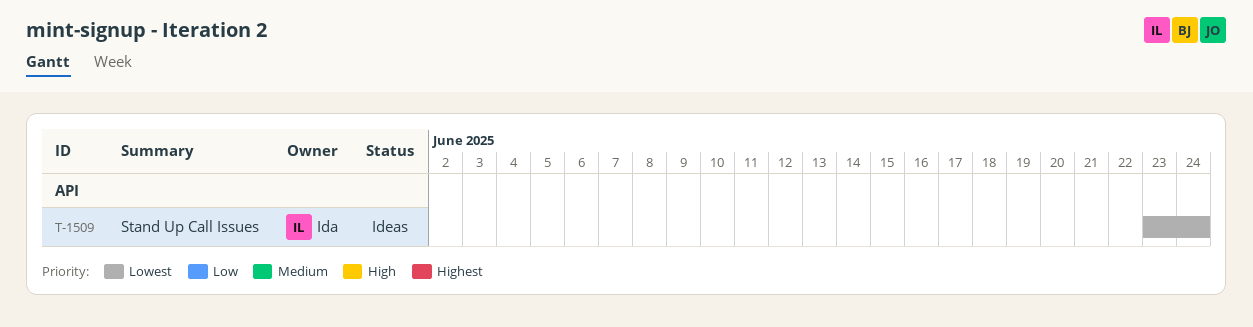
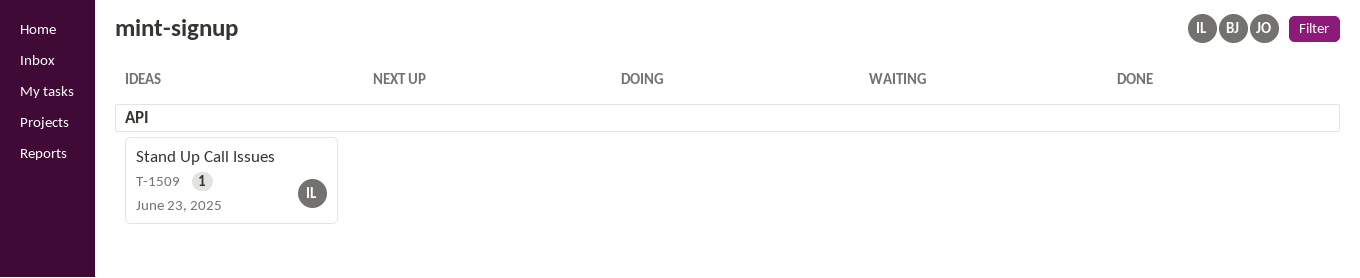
T-1509, due: Jun 24 -> Jun 23

